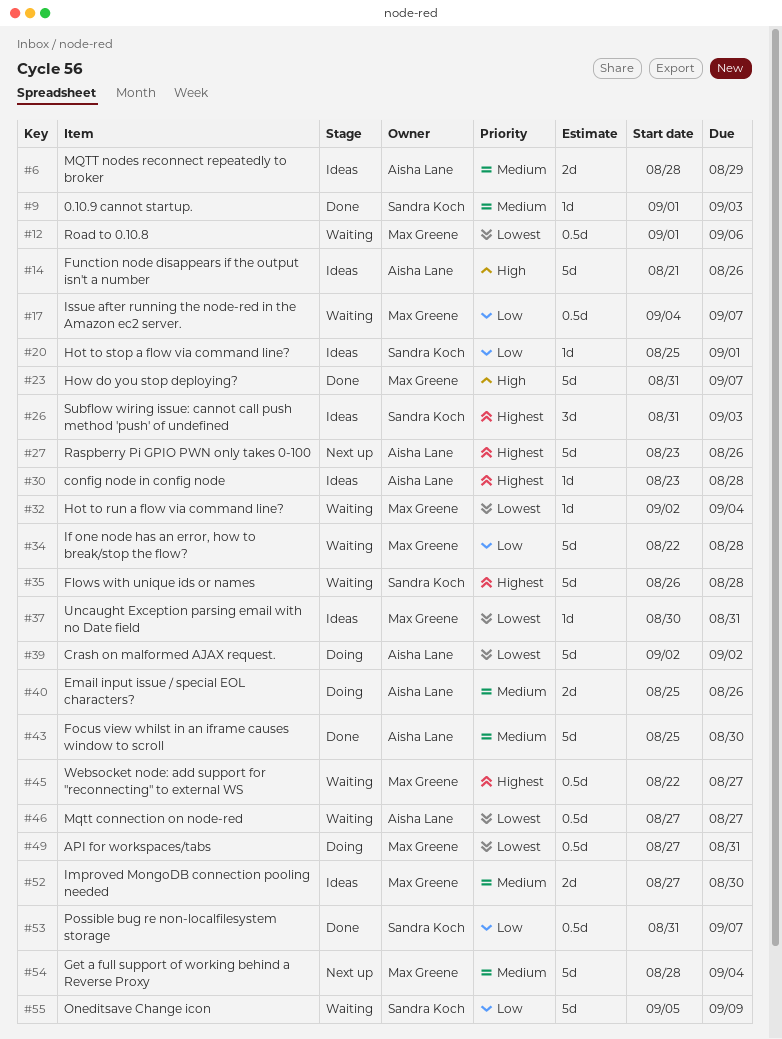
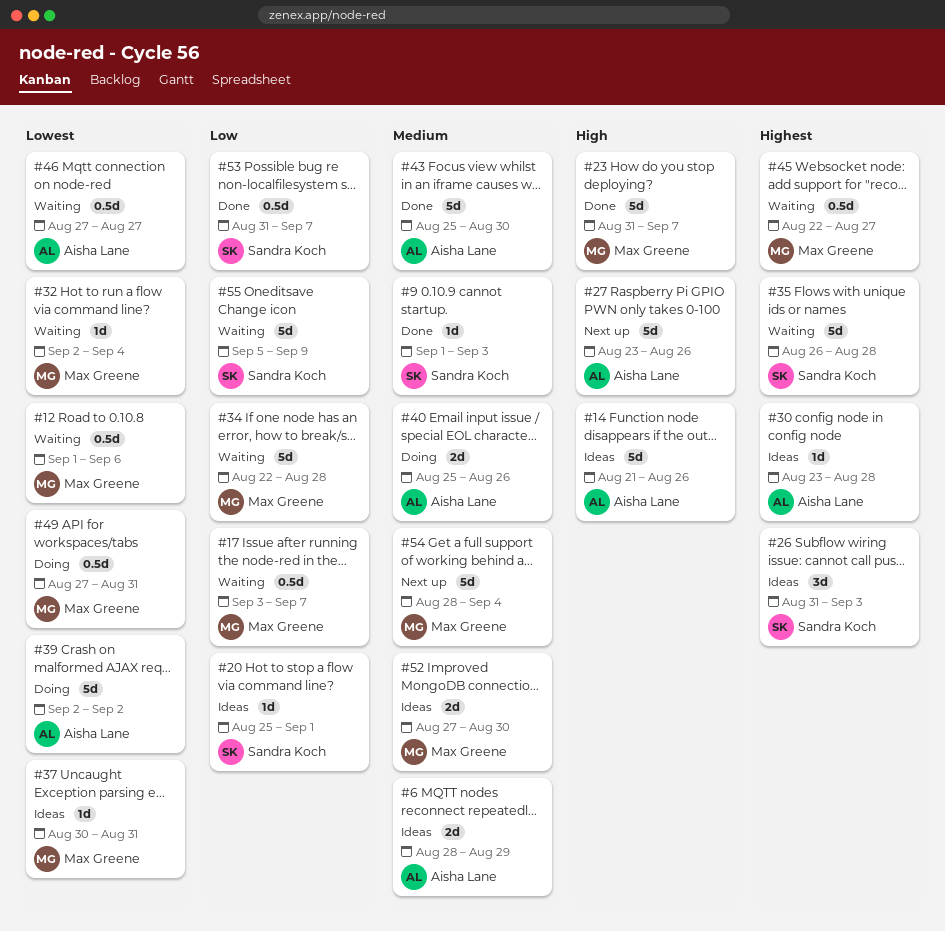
#17, start: Sep 4 -> Sep 3
#27, priority: Highest -> High

